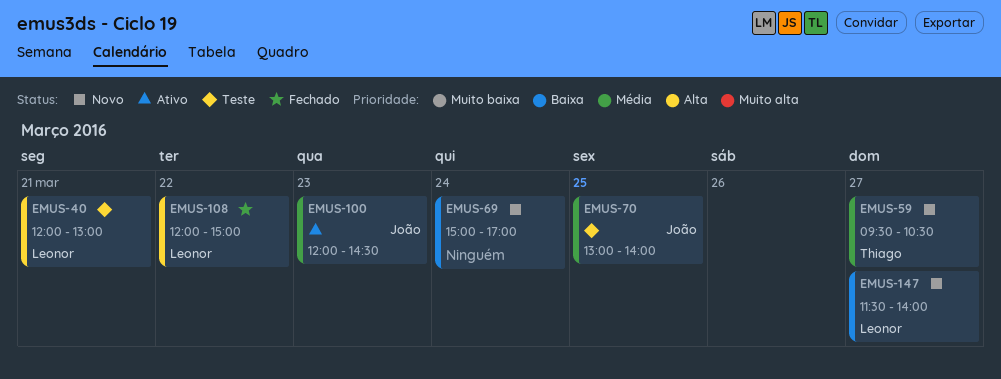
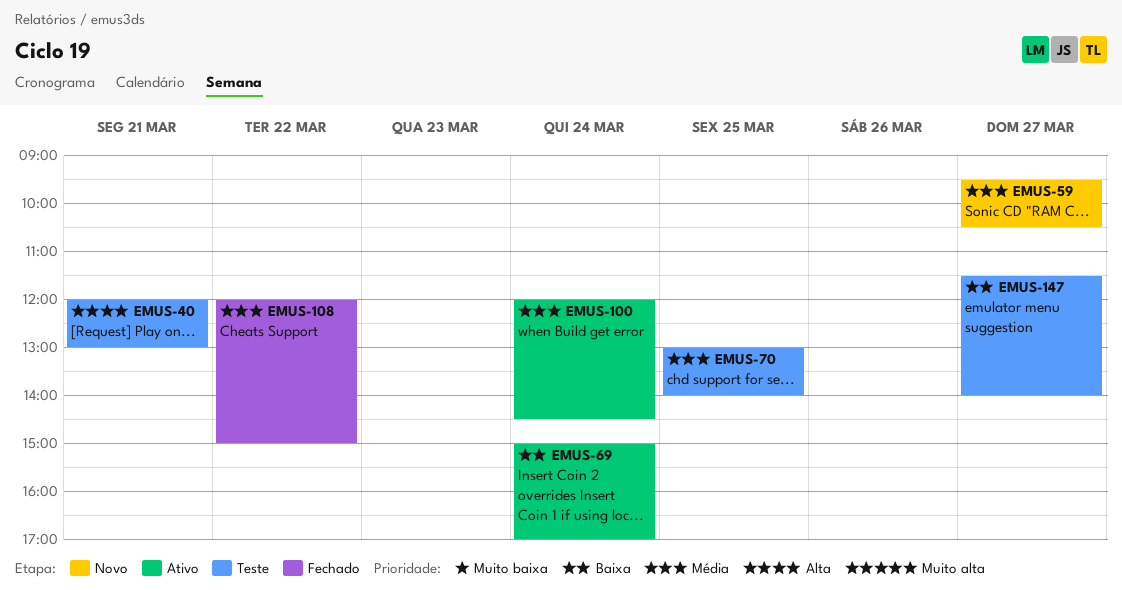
EMUS-69, status: Novo -> Ativo
EMUS-100, day: Mar 23 -> Mar 24
EMUS-108, priority: Alta -> Média
EMUS-147, status: Novo -> Teste

